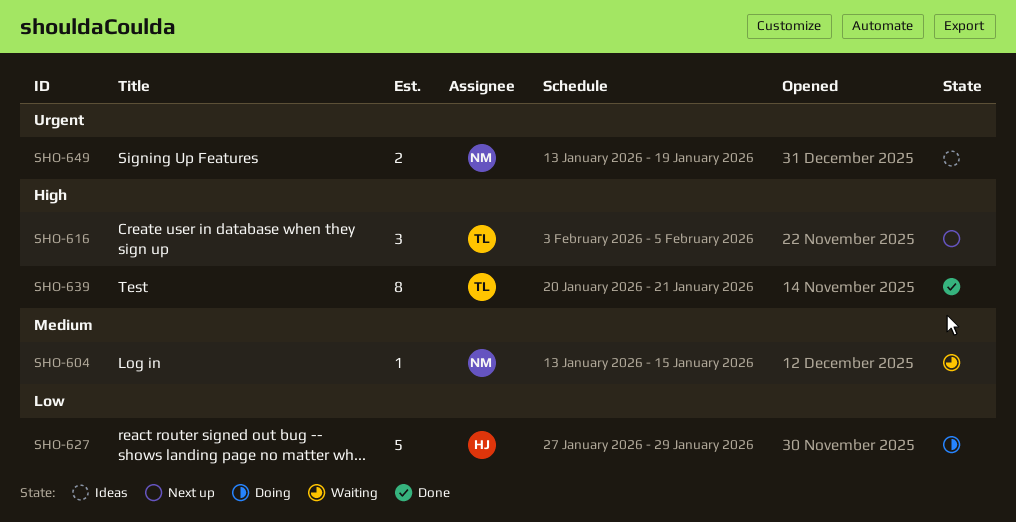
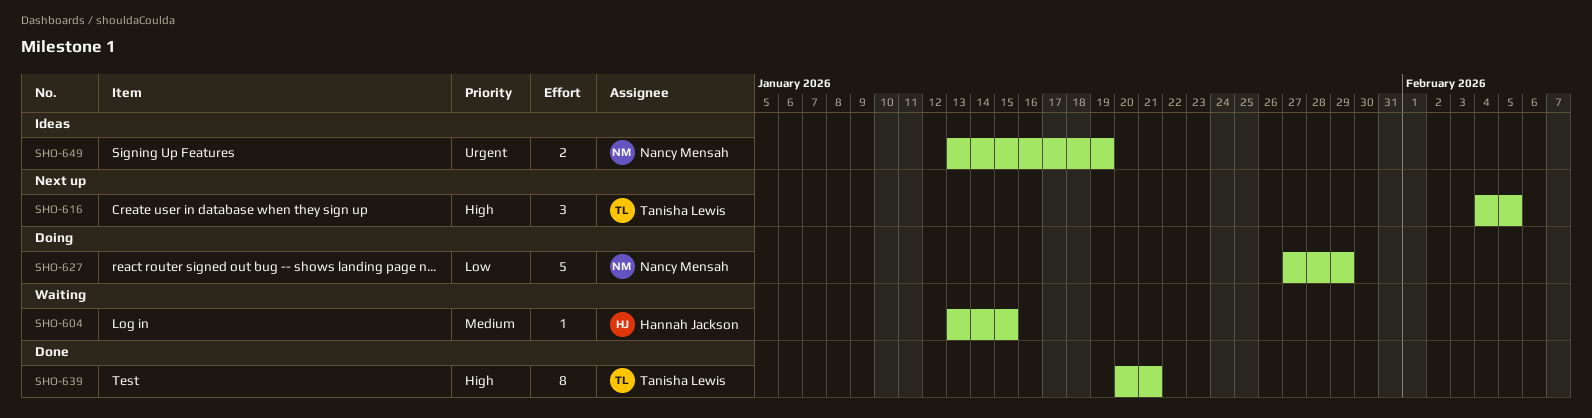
SHO-604, owner: Nancy Mensah -> Hannah Jackson
SHO-616, start: Feb 3 -> Feb 4
SHO-627, owner: Hannah Jackson -> Nancy Mensah

